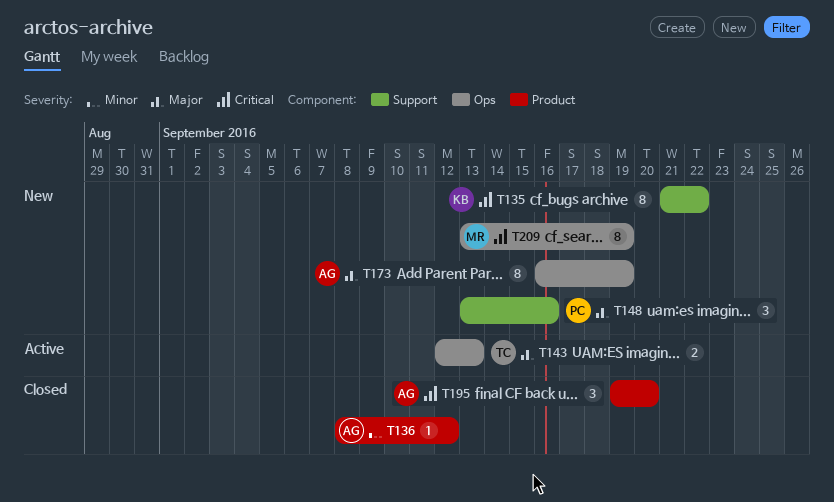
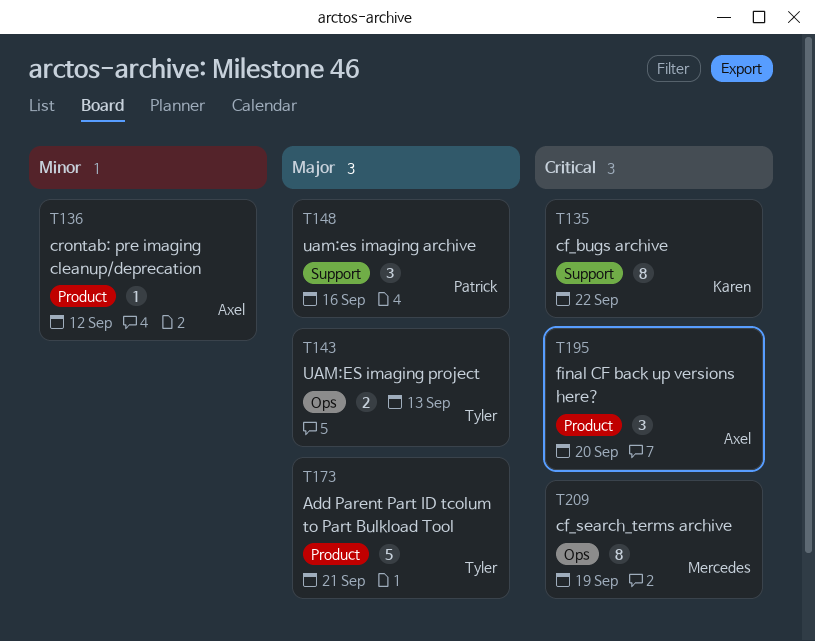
T173, owner: Axel -> Tyler
T173, label: Ops -> Product
T173, estimate: 8 -> 5
T173, due: Sep 19 -> Sep 21

